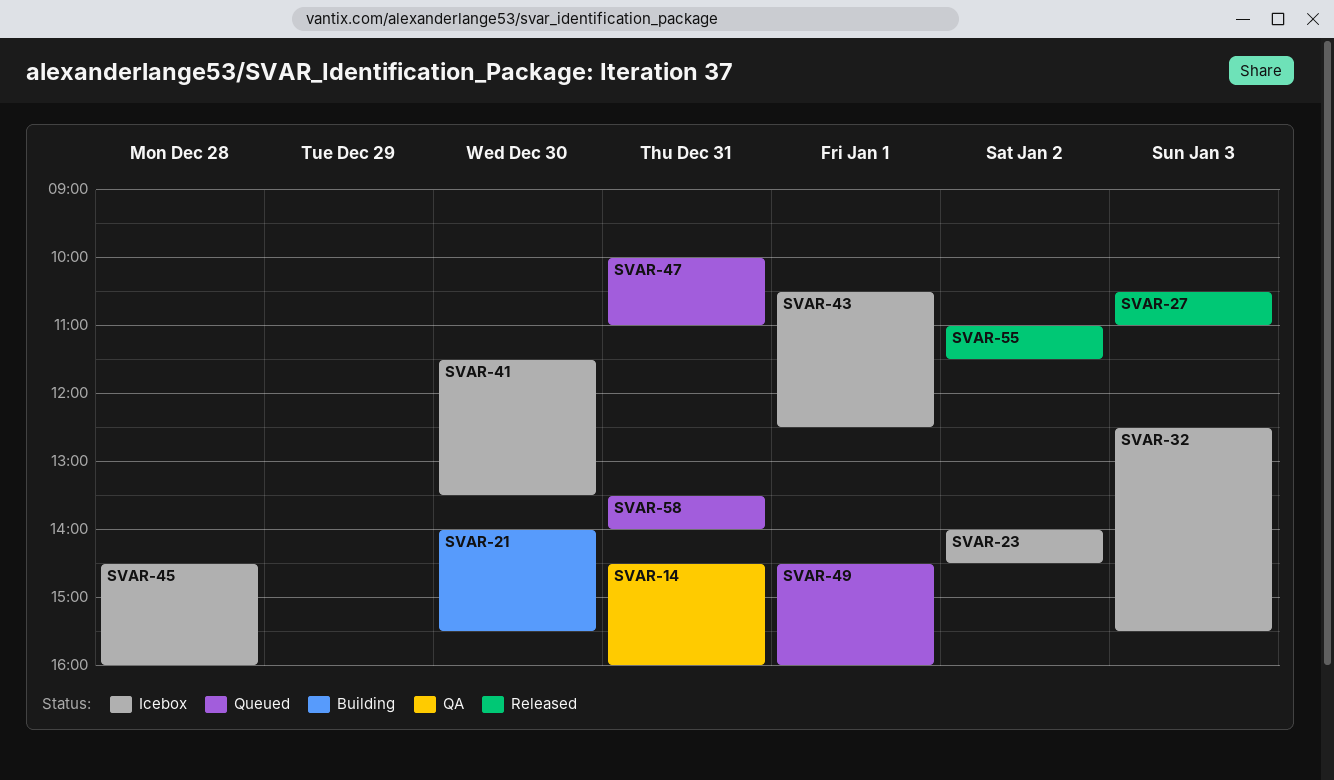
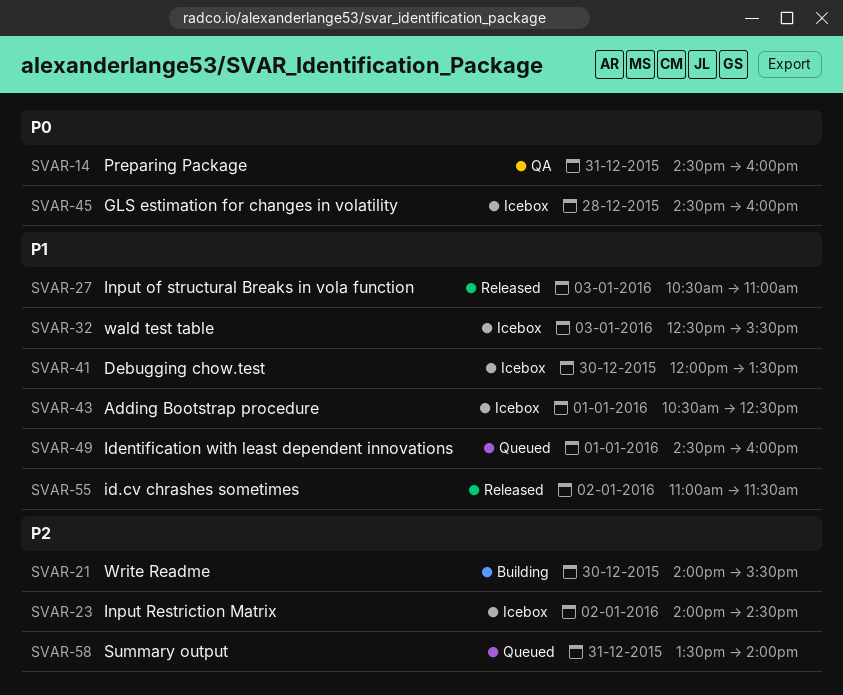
SVAR-41, begins: 11:30 -> 12:00
SVAR-47: present -> none

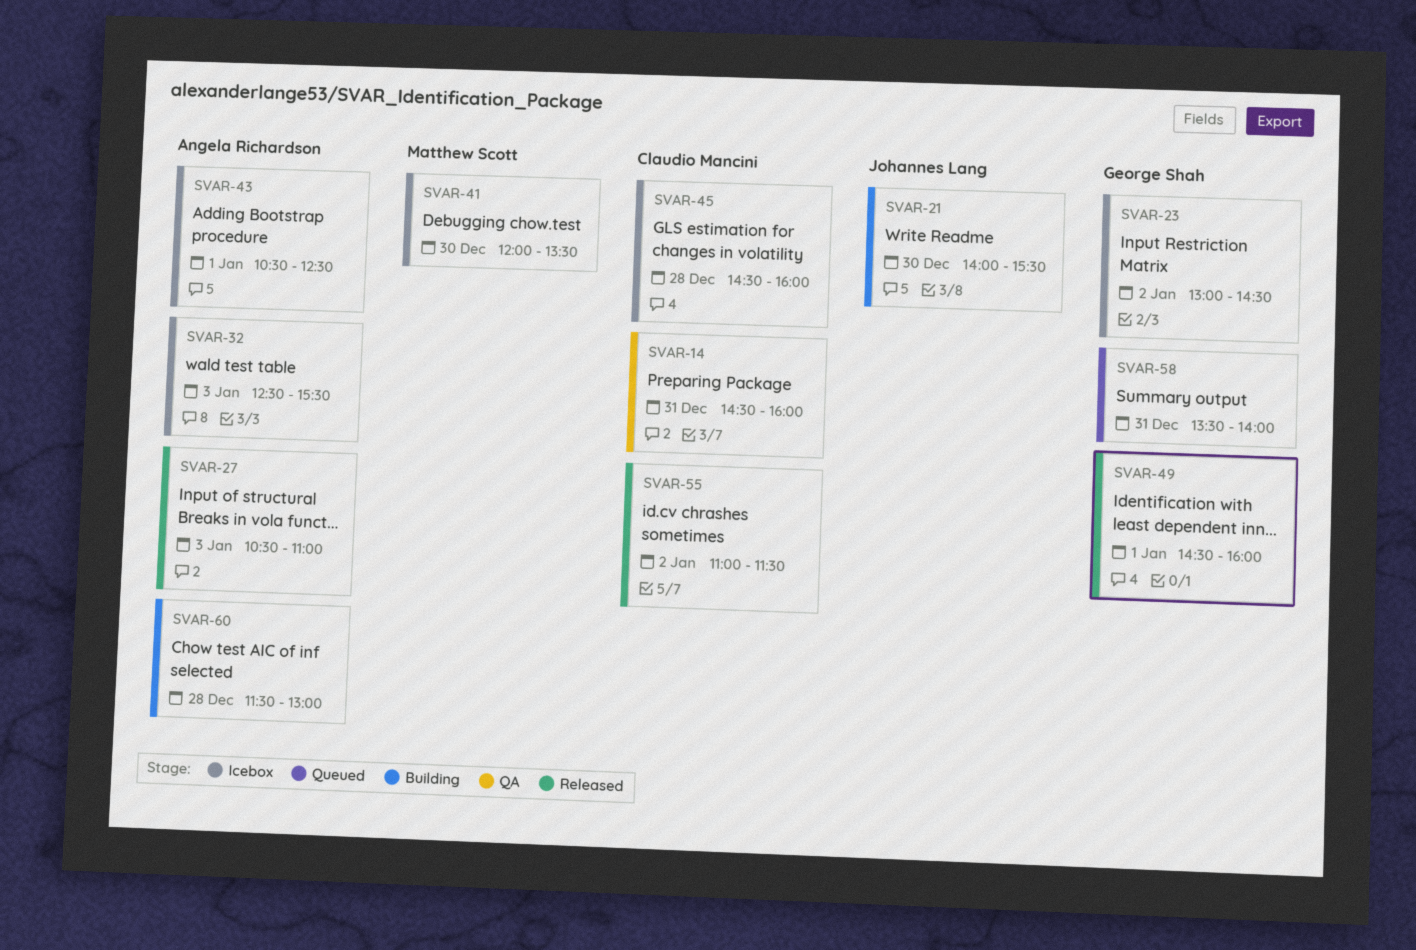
SVAR-23, begins: 14:00 -> 13:00
SVAR-49, status: Queued -> Released
SVAR-60: none -> present

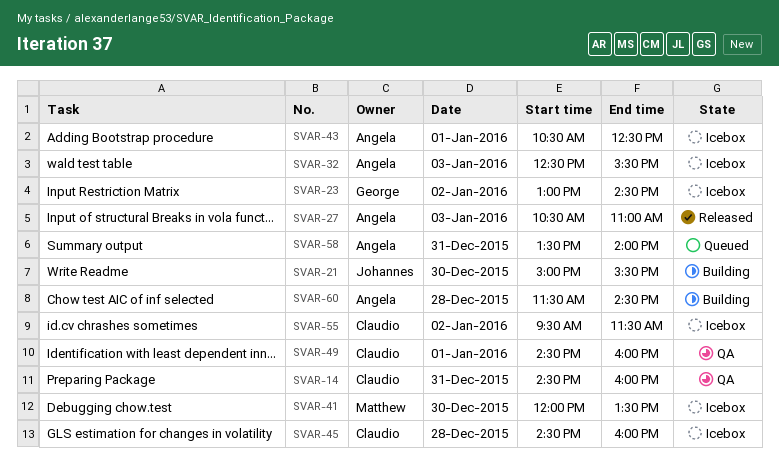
SVAR-21, begins: 14:00 -> 15:00
SVAR-49, status: Released -> QA
SVAR-49, owner: George Shah -> Claudio Mancini
SVAR-55, status: Released -> Icebox
SVAR-55, begins: 11:00 -> 09:30
SVAR-58, owner: George Shah -> Angela Richardson
SVAR-60, ends: 13:00 -> 14:30

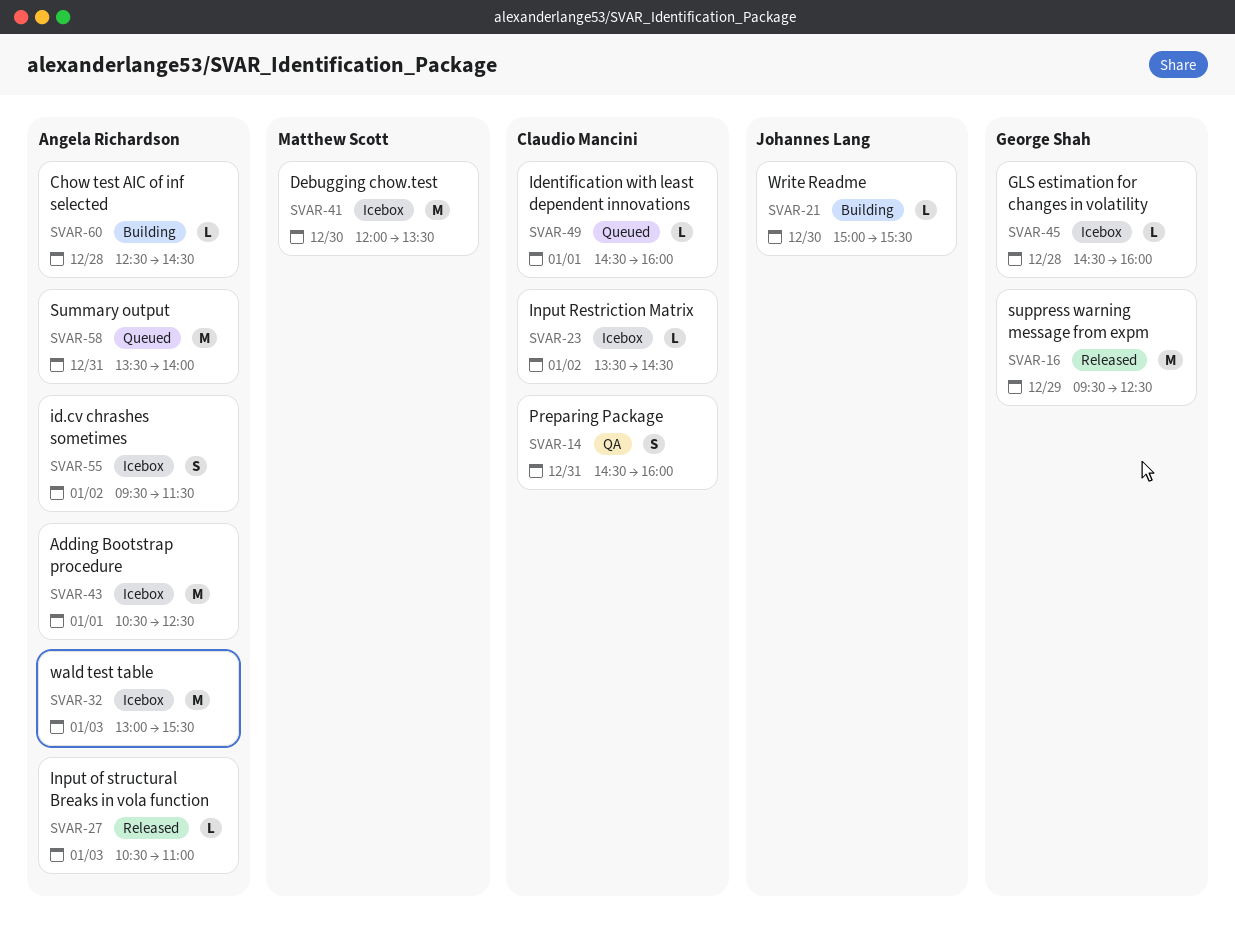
SVAR-16: none -> present
SVAR-23, owner: George Shah -> Claudio Mancini
SVAR-23, begins: 13:00 -> 13:30
SVAR-32, begins: 12:30 -> 13:00
SVAR-45, owner: Claudio Mancini -> George Shah
SVAR-49, status: QA -> Queued
SVAR-55, owner: Claudio Mancini -> Angela Richardson
SVAR-60, begins: 11:30 -> 12:30

